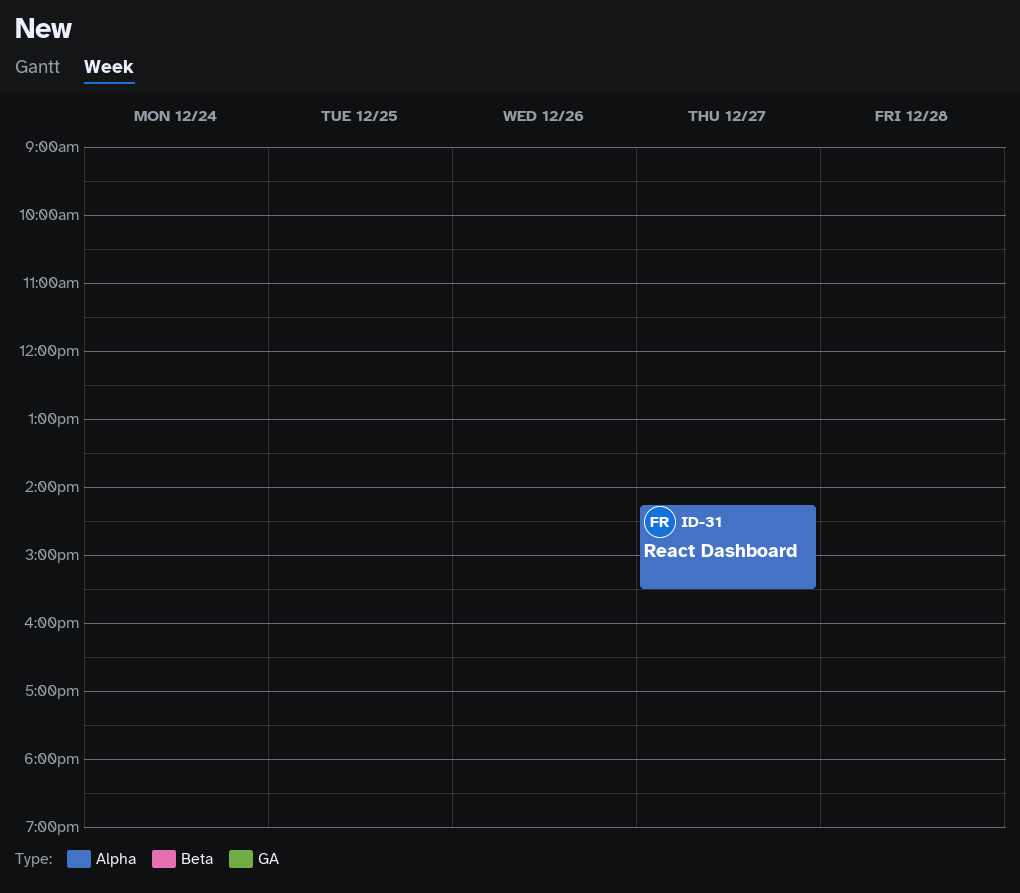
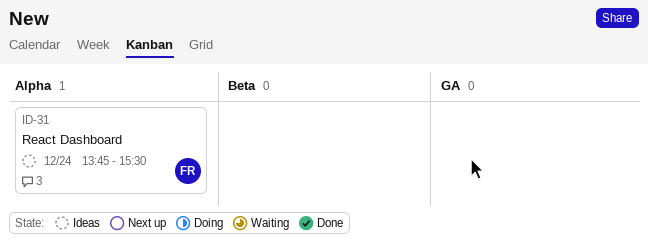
ID-31, day: Dec 27 -> Dec 24
ID-31, begins: 14:15 -> 13:45

